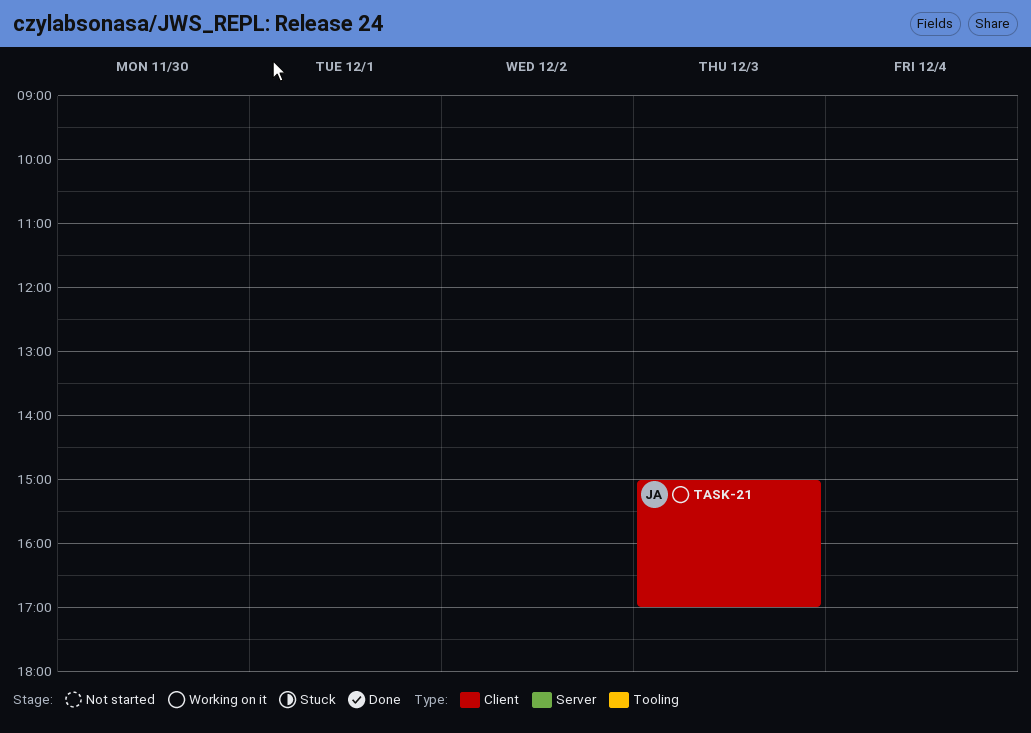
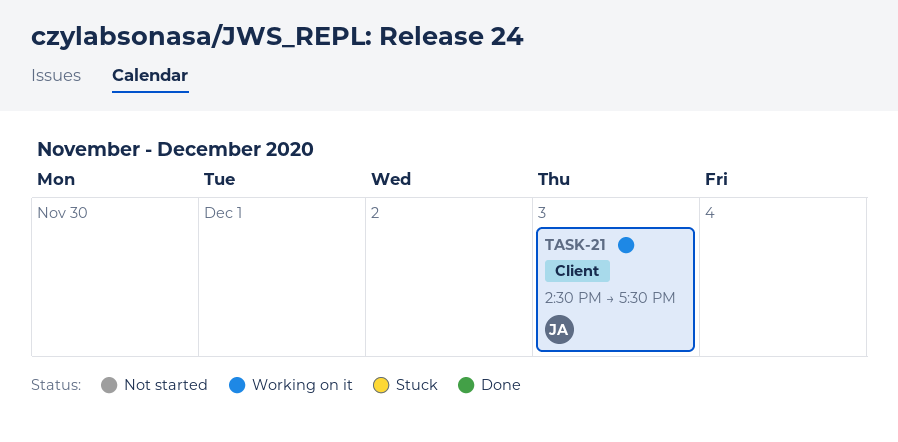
TASK-21, begins: 15:00 -> 14:30
TASK-21, ends: 17:00 -> 17:30

